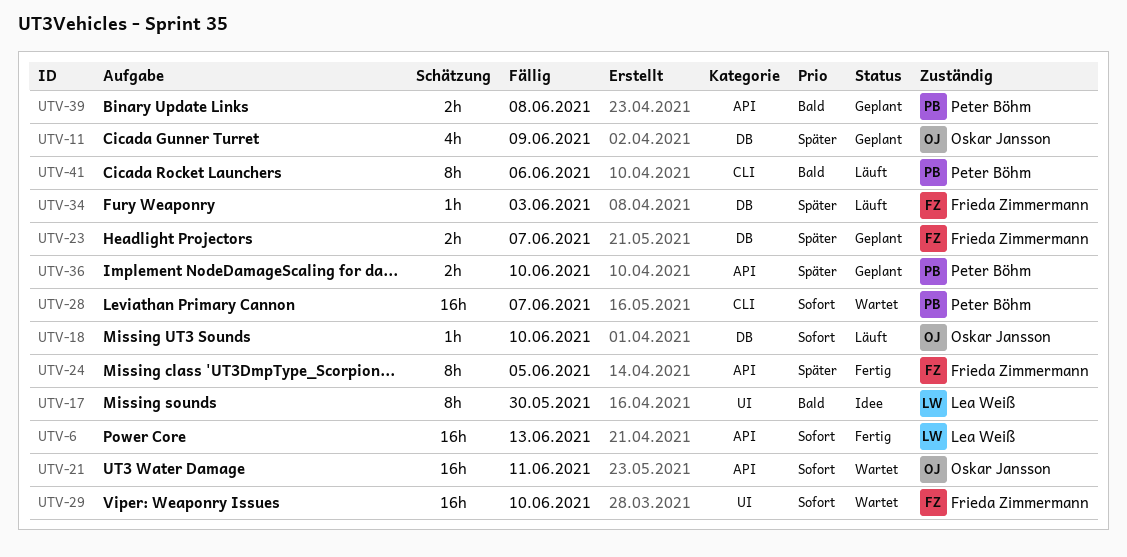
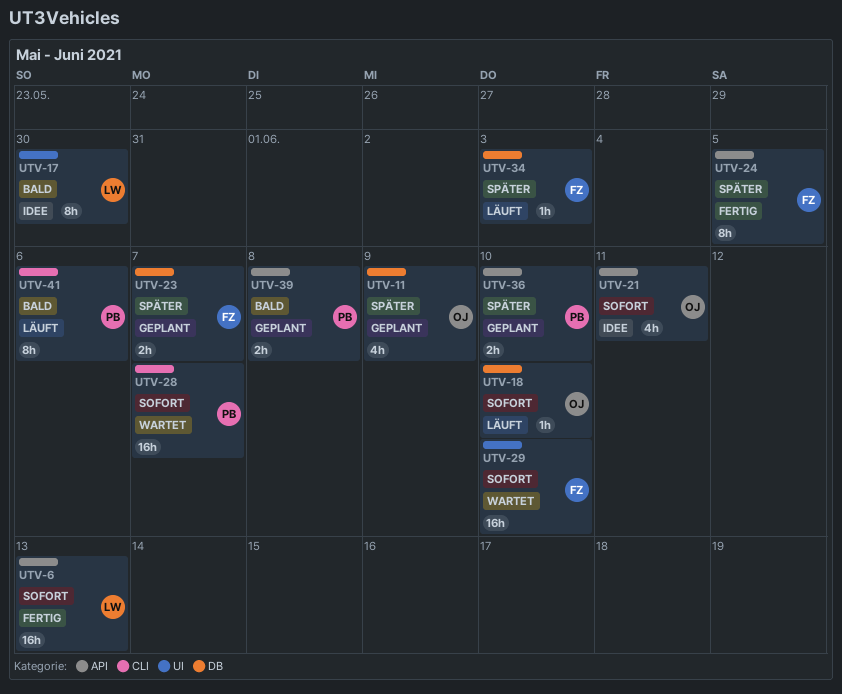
UTV-21, status: Wartet -> Idee
UTV-21, estimate: 16h -> 4h

